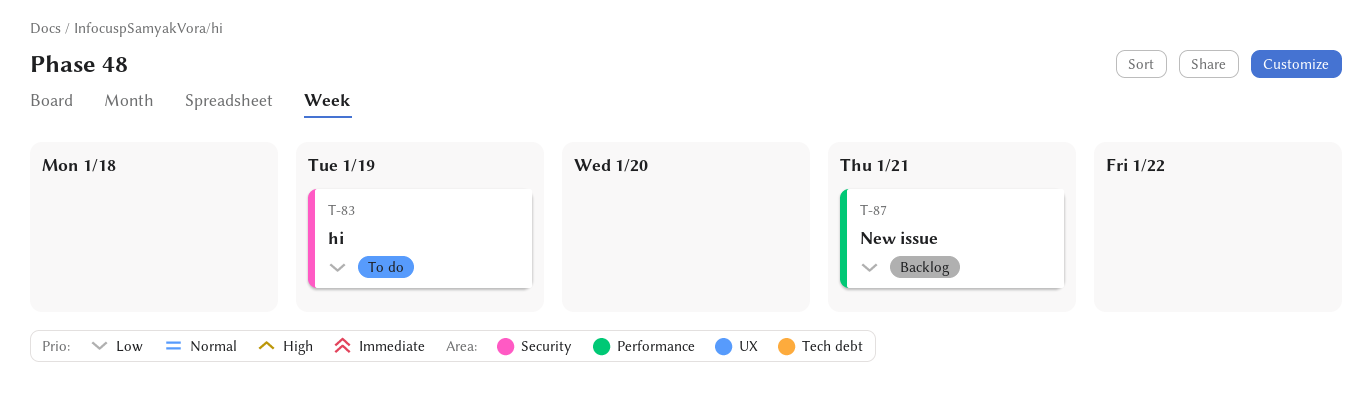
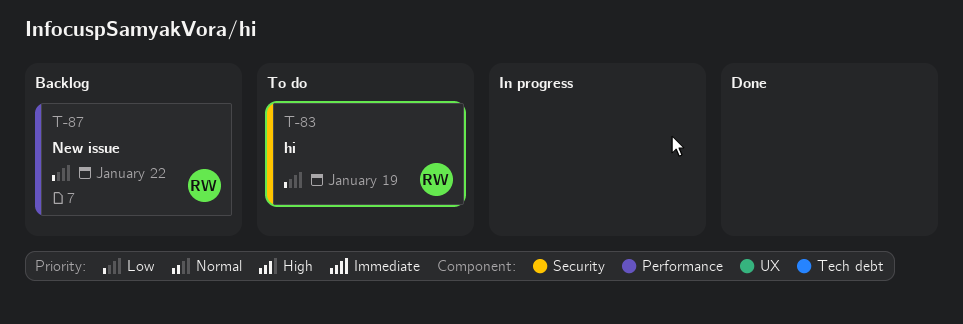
T-87, due: Jan 21 -> Jan 22

